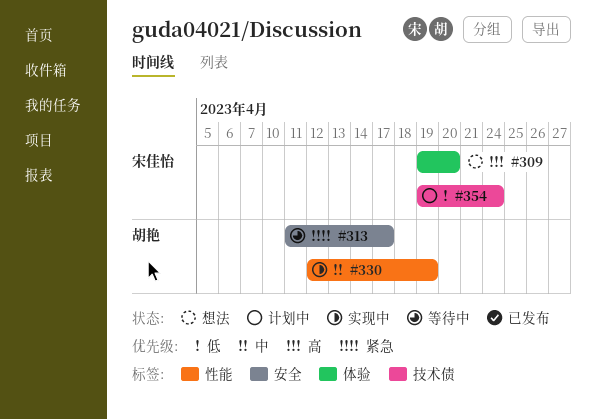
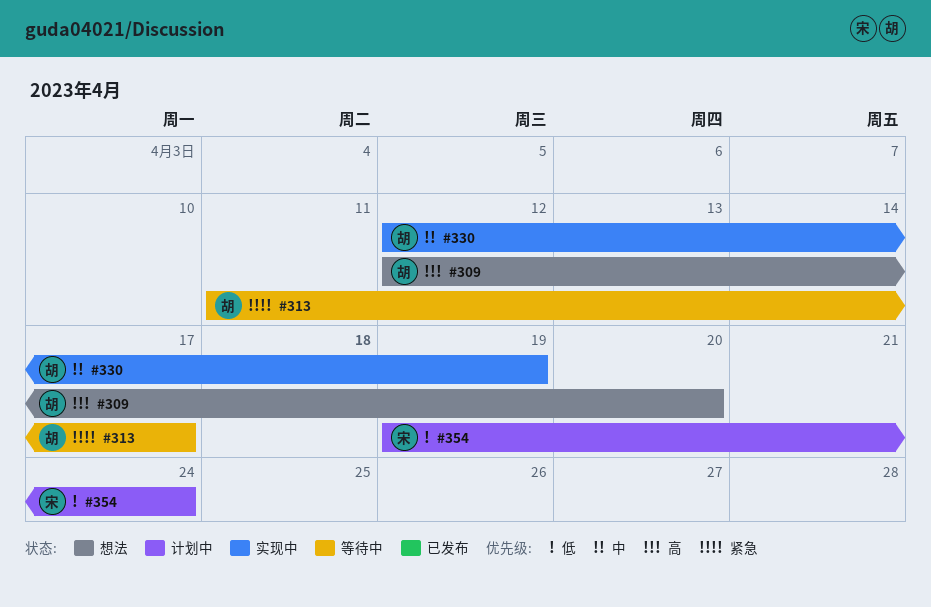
#309, owner: 宋佳怡 -> 胡艳
#309, start: Apr 19 -> Apr 12

